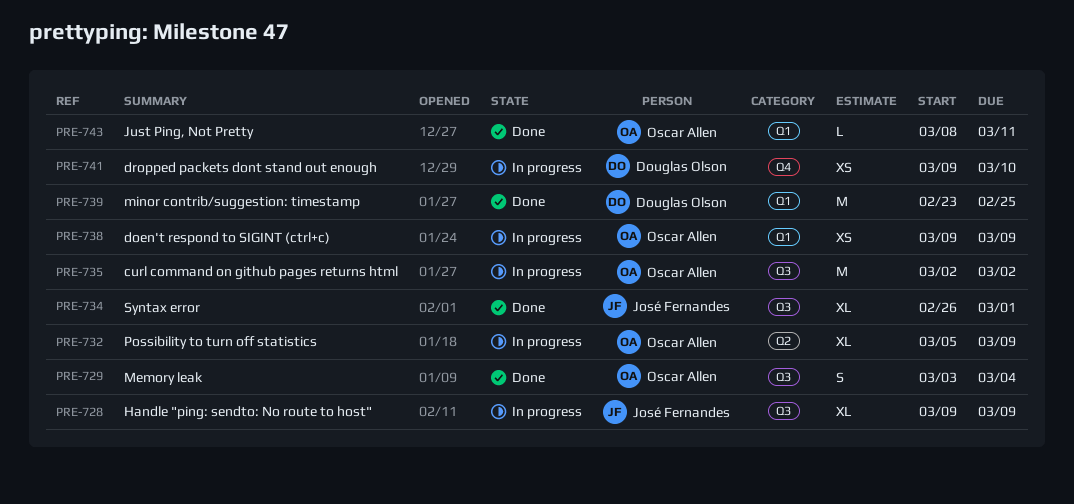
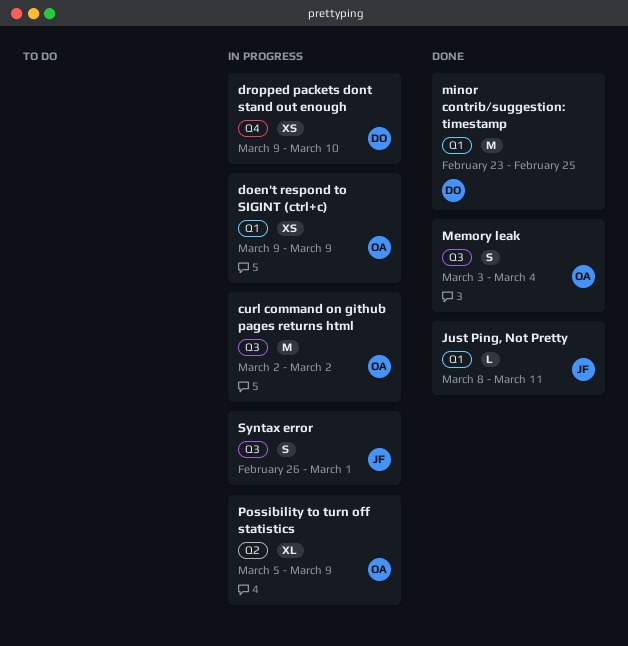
Handle "ping: sendto: No route to host": present -> none
Just Ping, Not Pretty, owner: Oscar Allen -> José Fernandes
Syntax error, status: Done -> In progress
Syntax error, estimate: XL -> S

